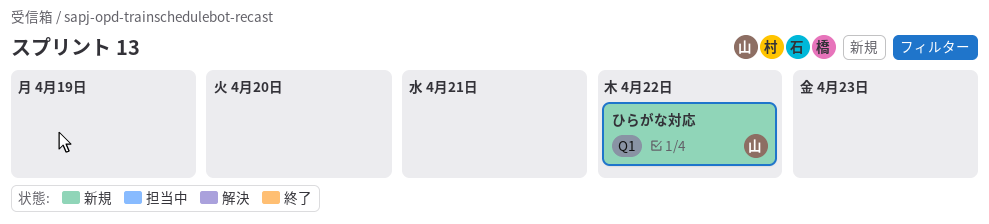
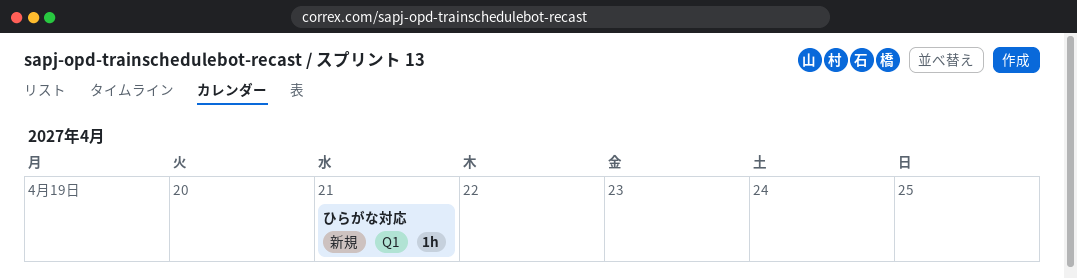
ひらがな対応, due: Apr 22 -> Apr 21

